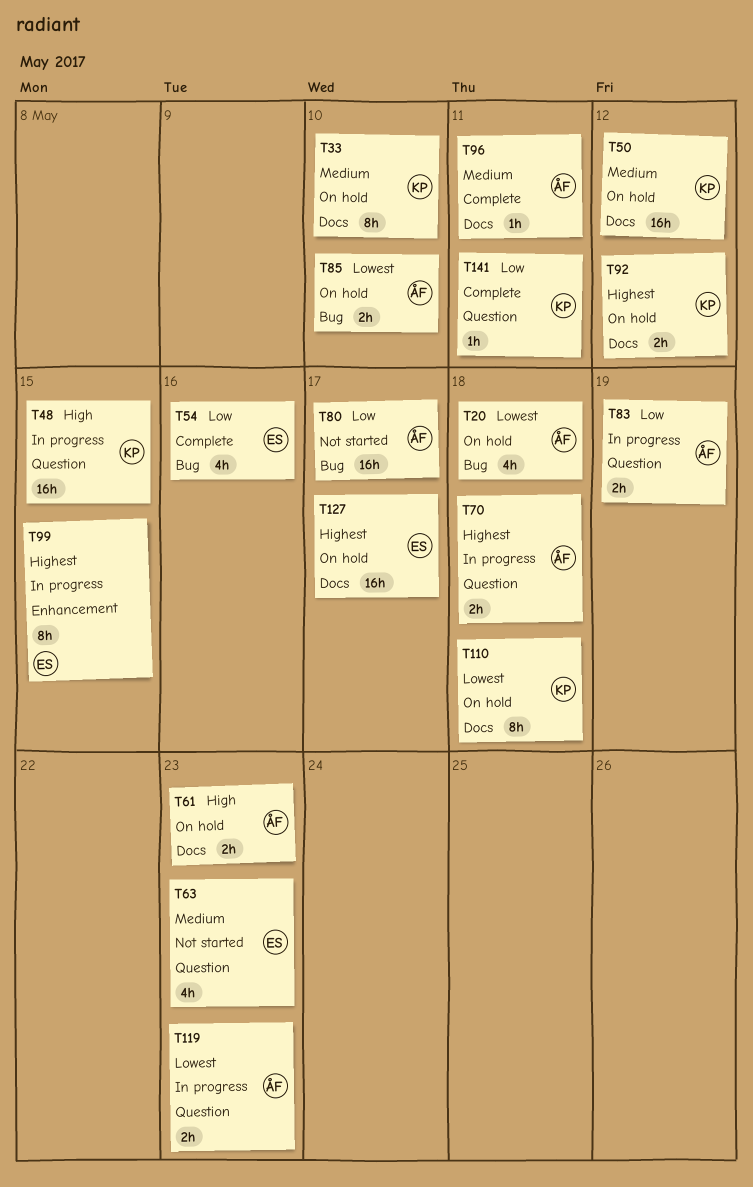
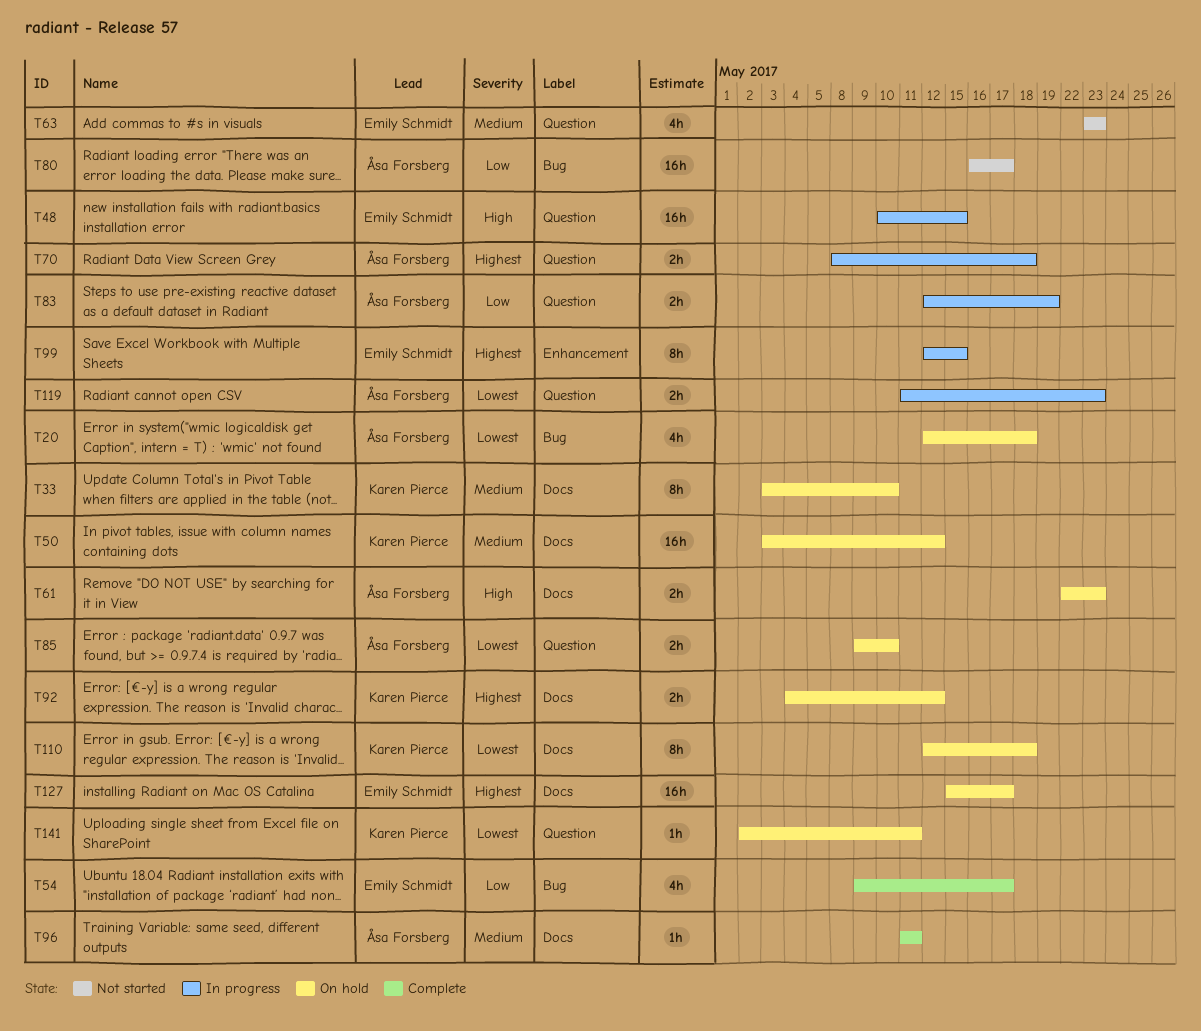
T48, owner: Karen Pierce -> Emily Schmidt
T54, due: May 16 -> May 17
T85, label: Bug -> Question
T141, status: Complete -> On hold
T141, priority: Low -> Lowest

